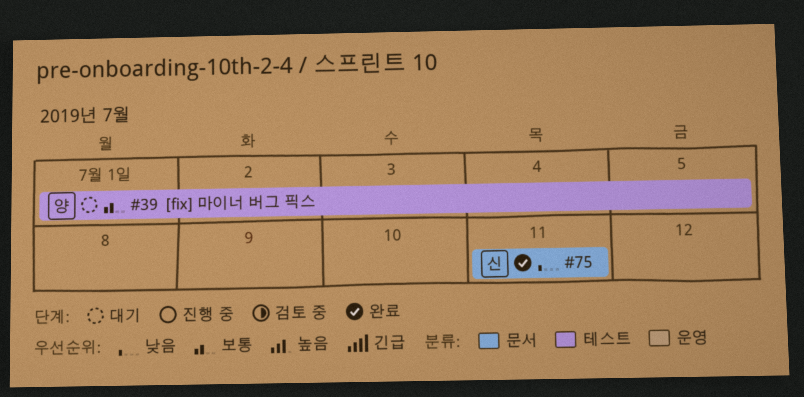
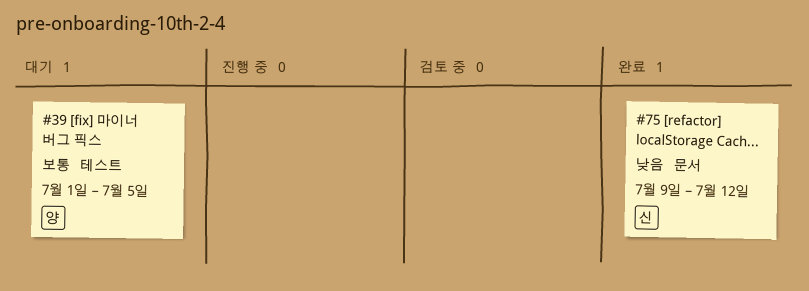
#75, start: Jul 11 -> Jul 9
#75, due: Jul 11 -> Jul 12

